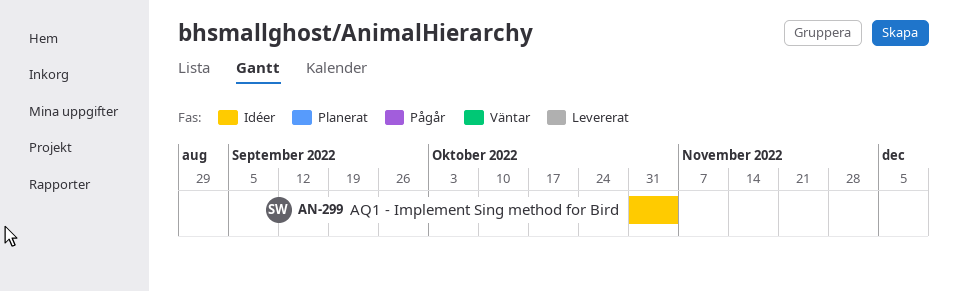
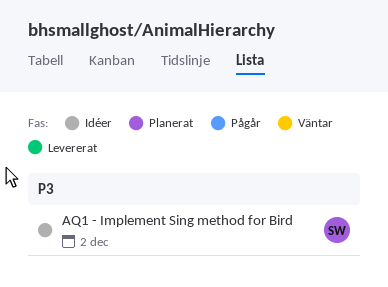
AQ1 - Implement Sing method for Bird, due: Nov 4 -> Dec 2

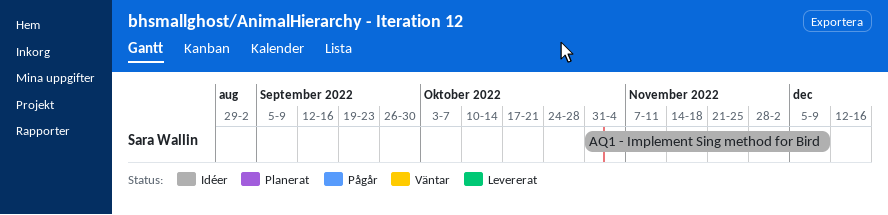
AQ1 - Implement Sing method for Bird, due: Dec 2 -> Dec 9

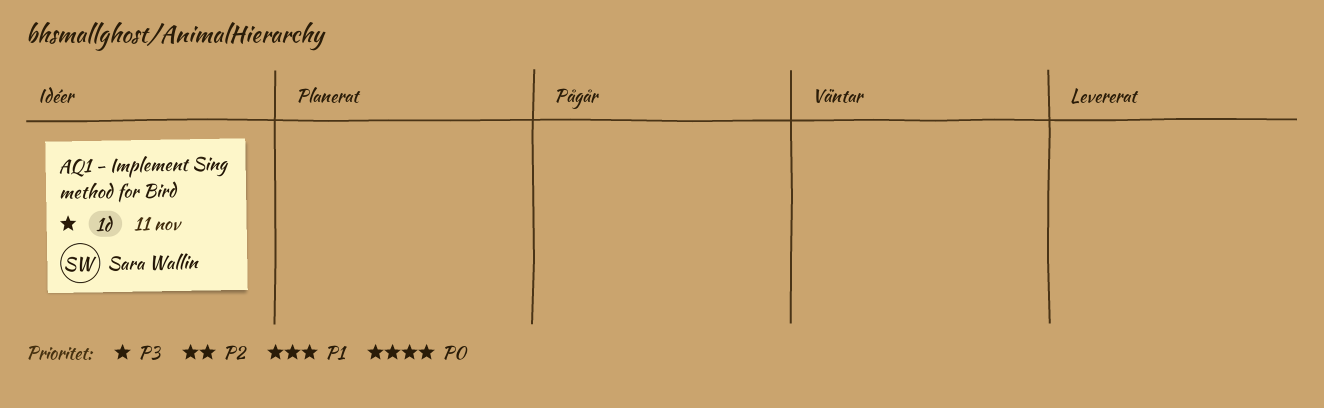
AQ1 - Implement Sing method for Bird, due: Dec 9 -> Nov 11

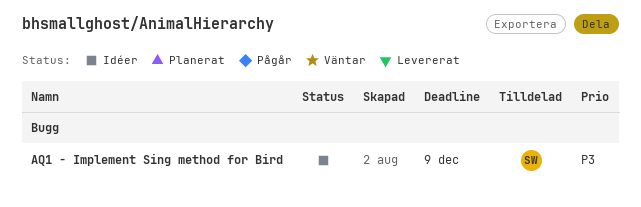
AQ1 - Implement Sing method for Bird, due: Nov 11 -> Dec 9

